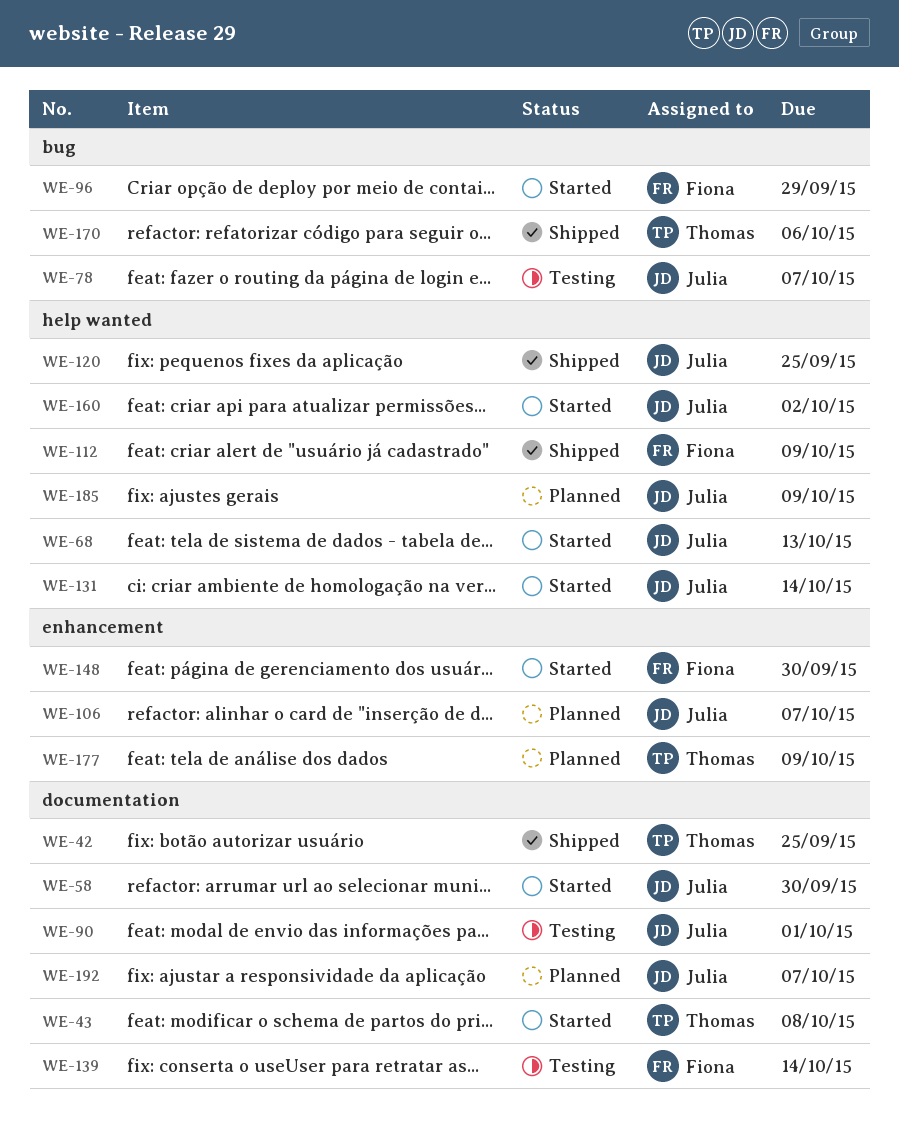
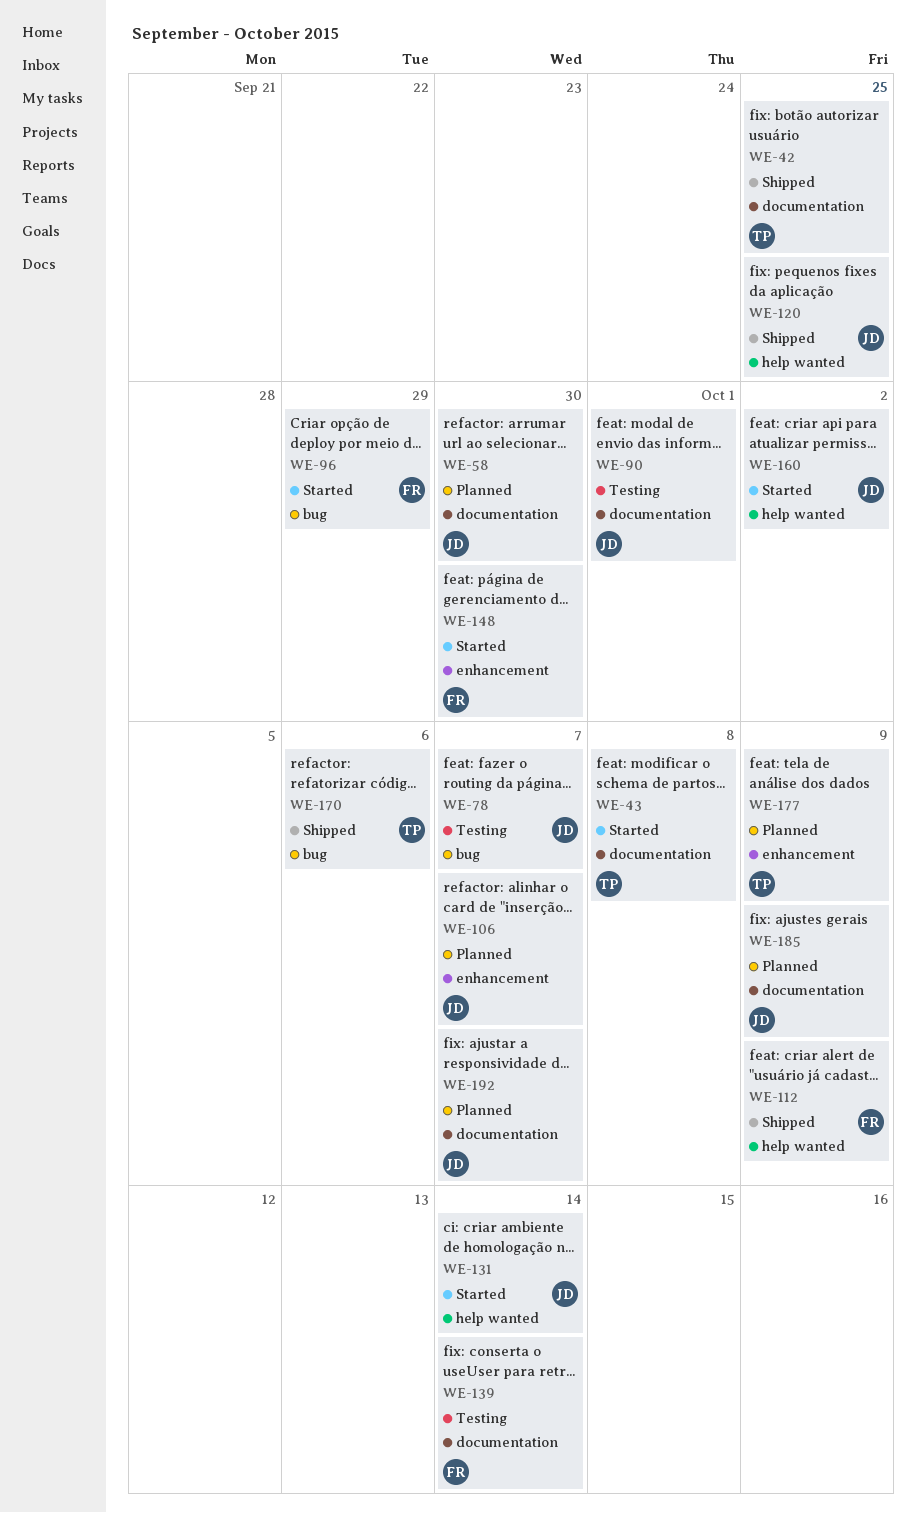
WE-58, status: Started -> Planned
WE-68: present -> none
WE-185, label: help wanted -> documentation

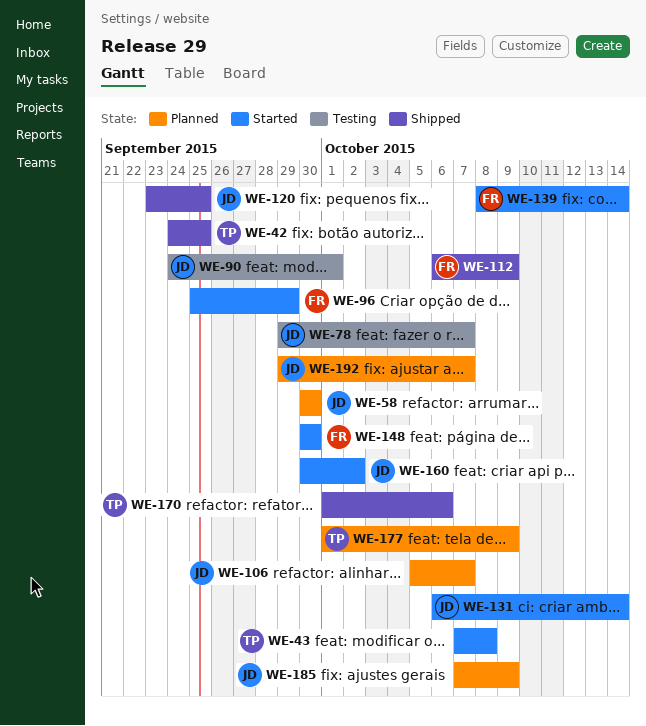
WE-139, status: Testing -> Started

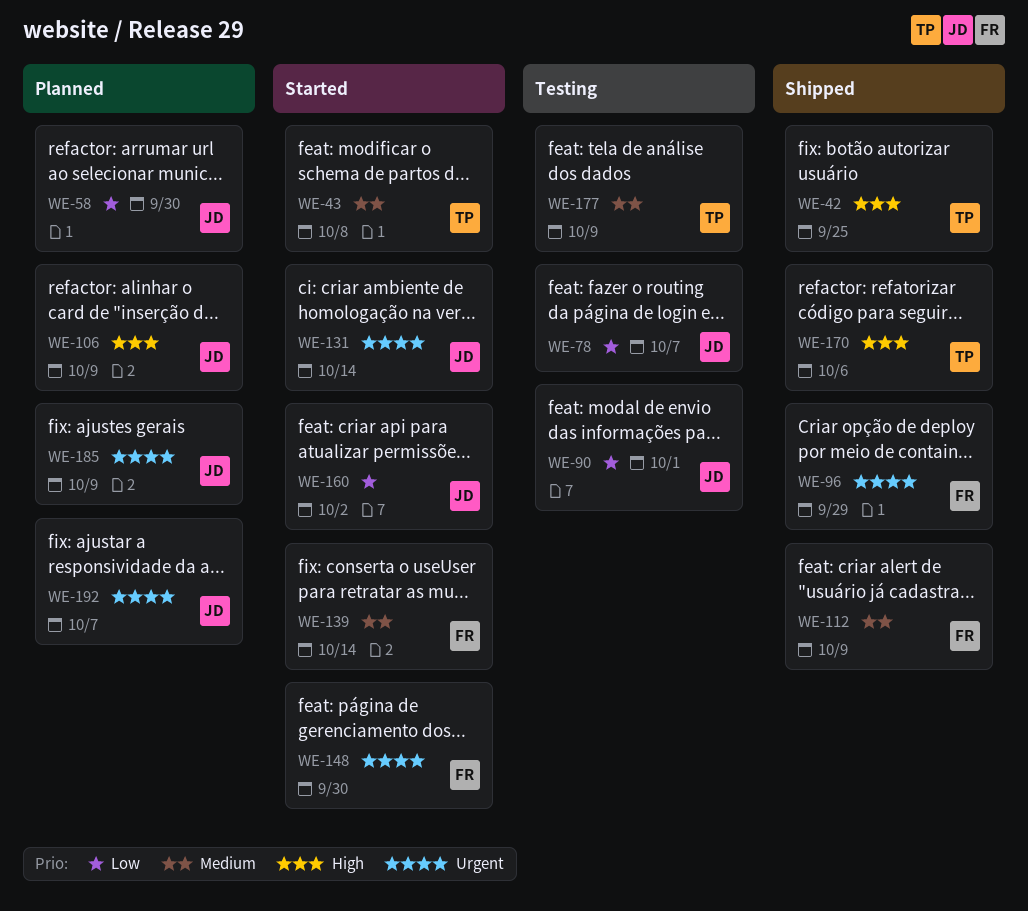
WE-96, status: Started -> Shipped
WE-106, due: Oct 7 -> Oct 9
WE-120: present -> none
WE-177, status: Planned -> Testing

